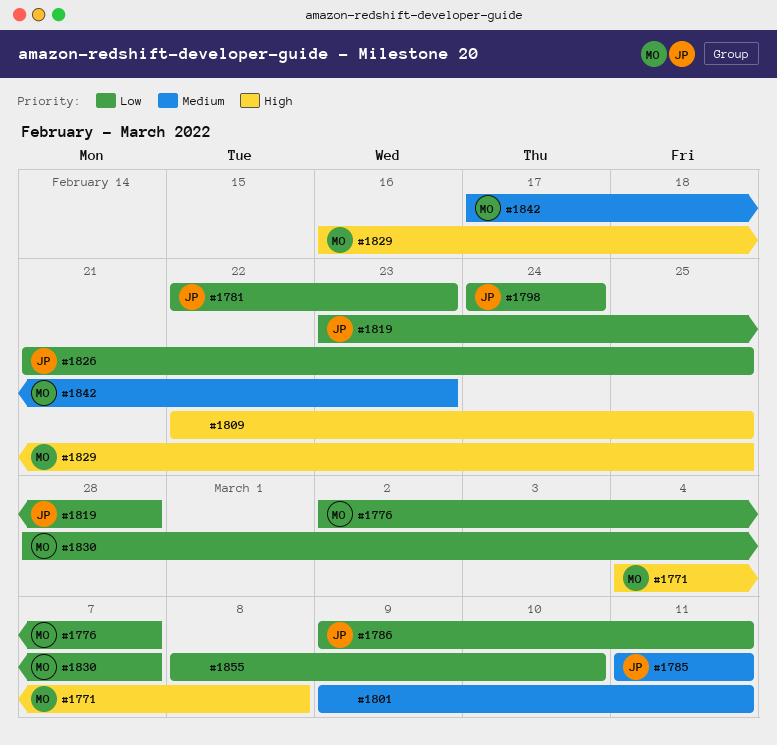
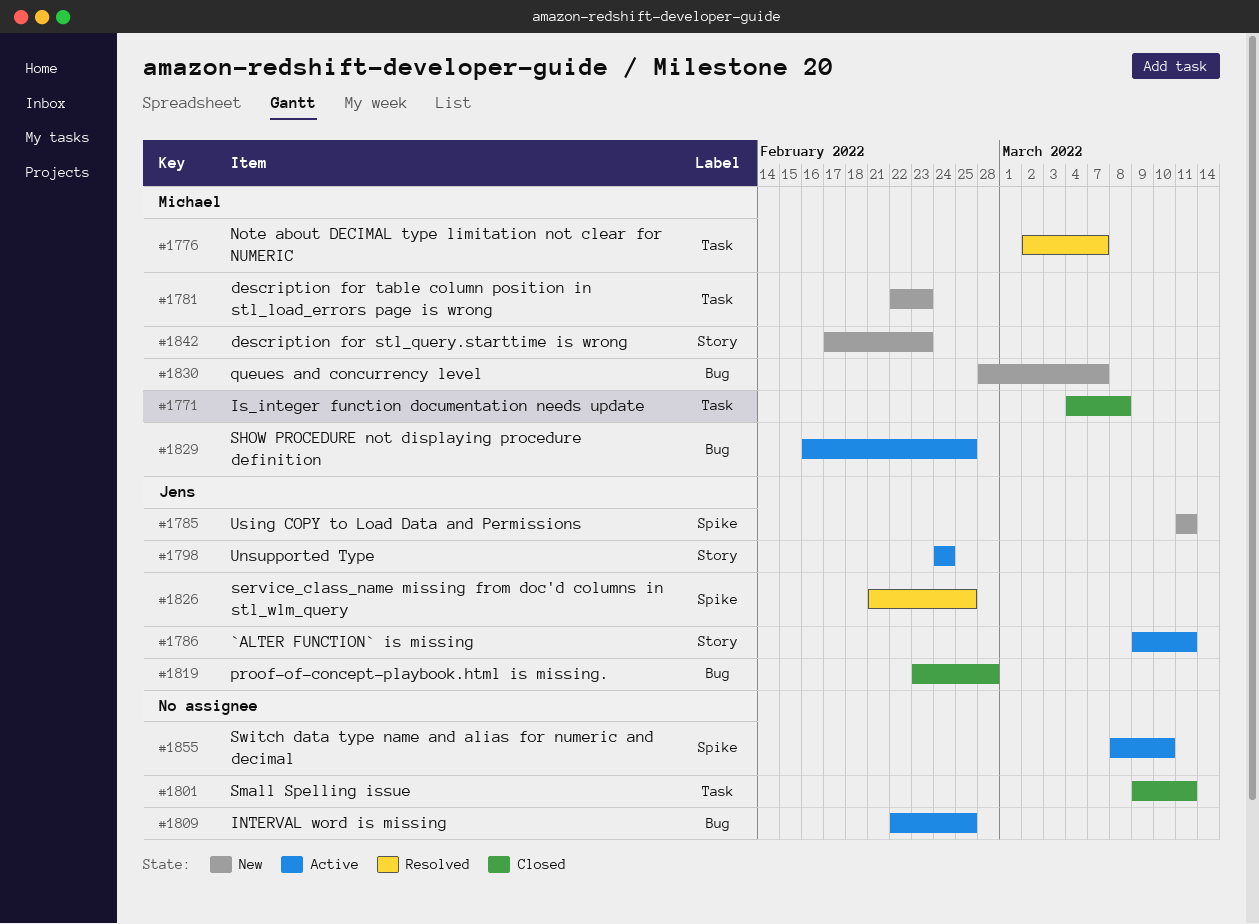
#1781, owner: Jens -> Michael

